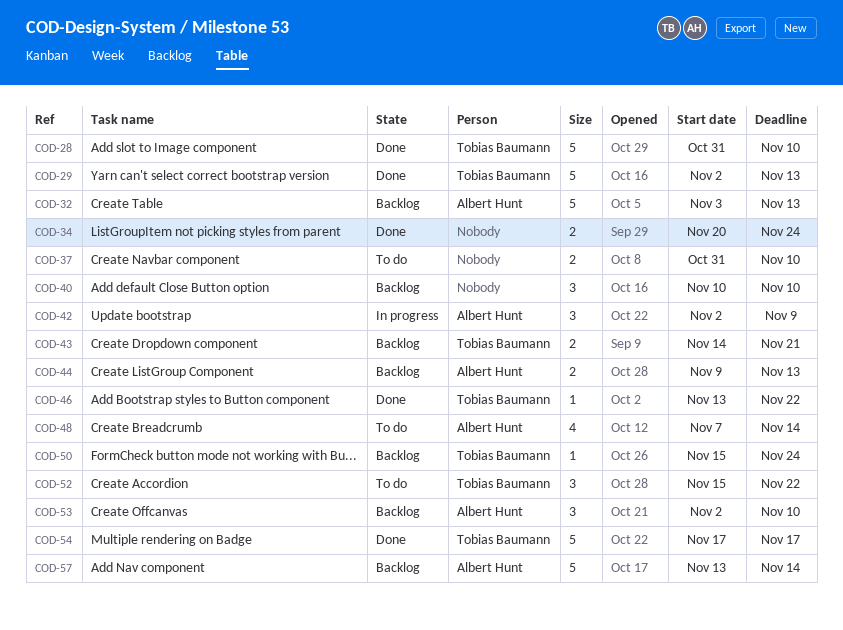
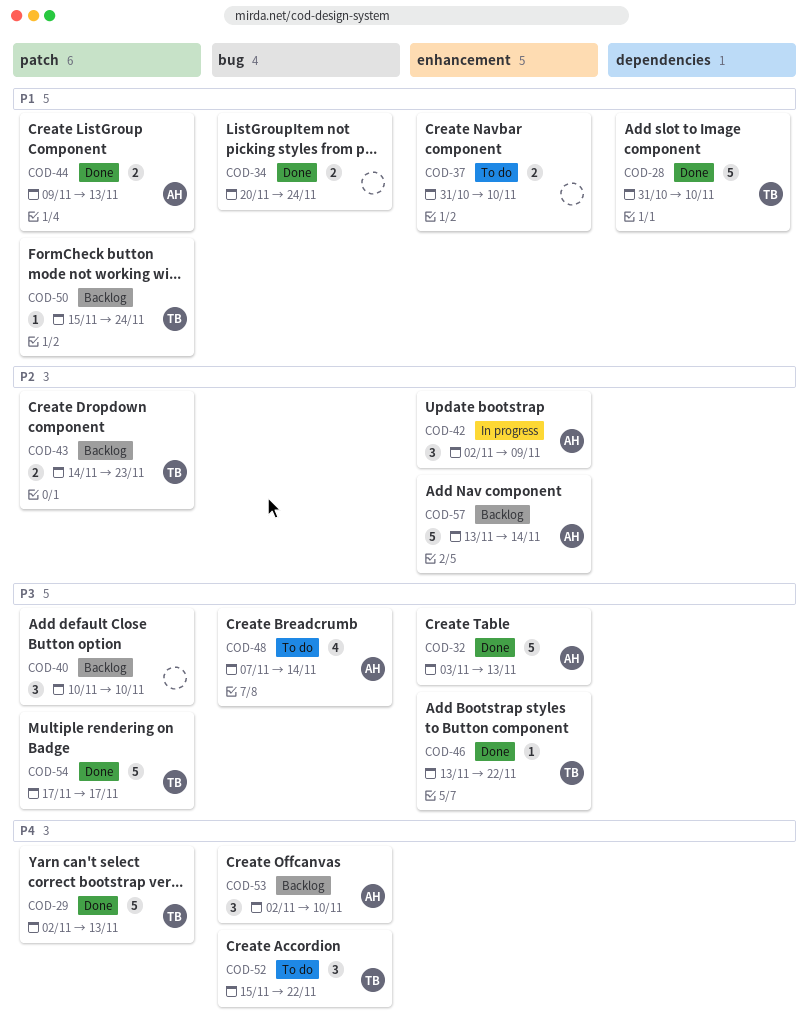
COD-32, status: Backlog -> Done
COD-43, due: Nov 21 -> Nov 23
COD-44, status: Backlog -> Done

